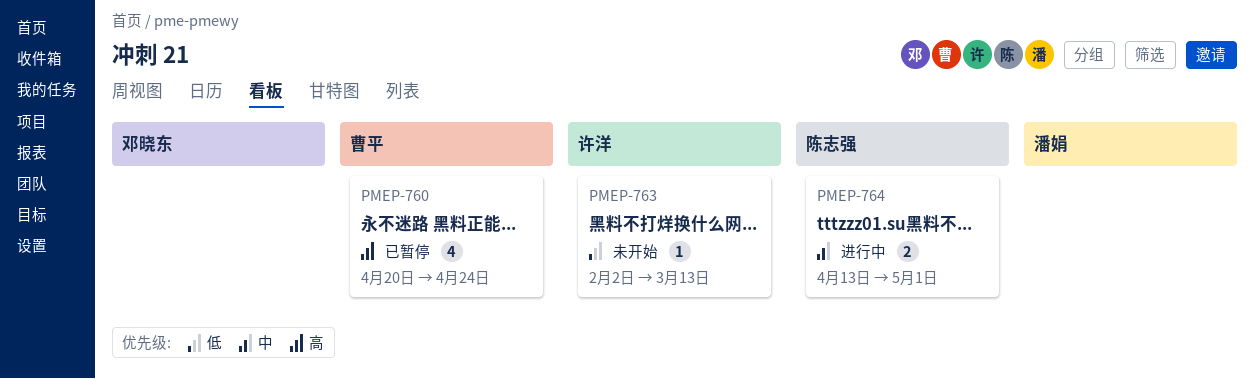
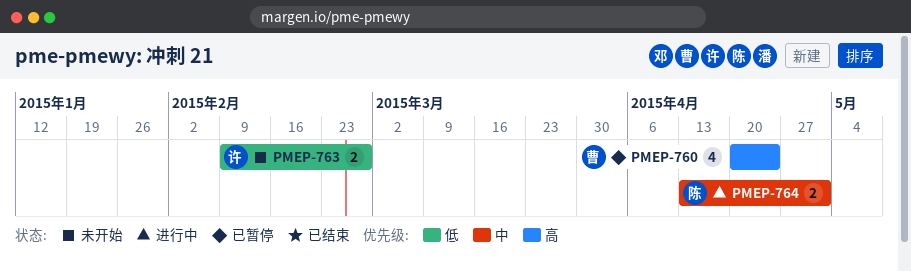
PMEP-763, estimate: 1 -> 2
PMEP-763, start: Feb 2 -> Feb 9
PMEP-763, due: Mar 13 -> Feb 27

